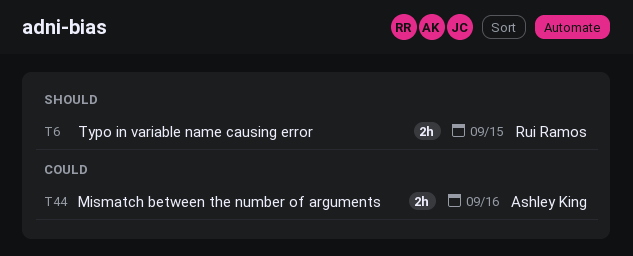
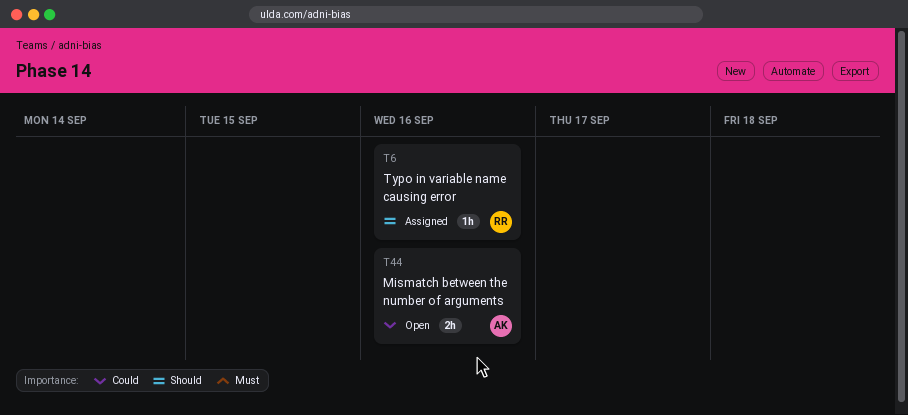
T6, estimate: 2h -> 1h
T6, due: Sep 15 -> Sep 16

